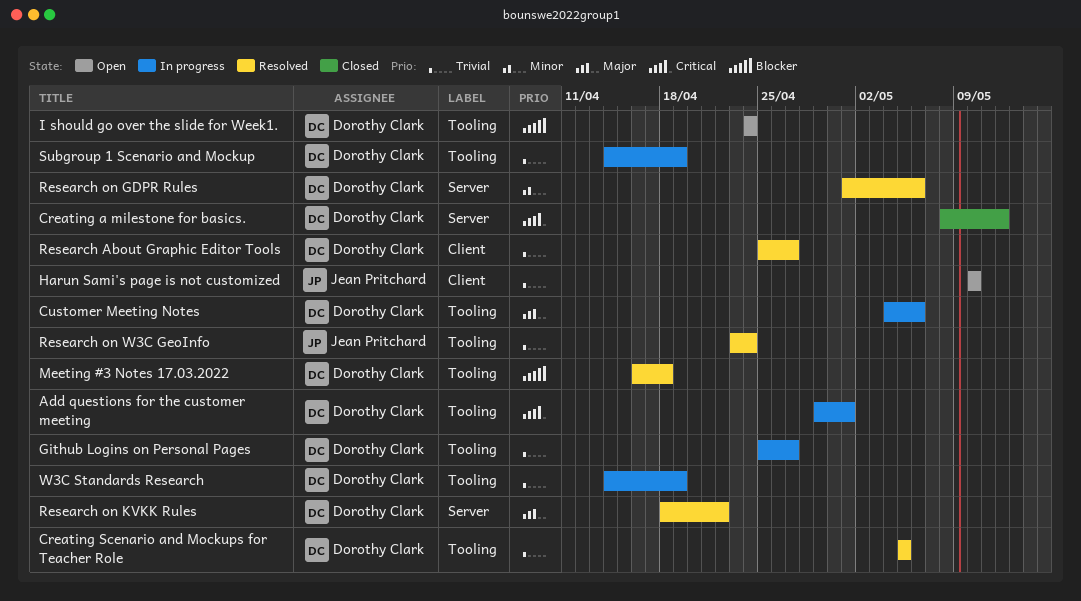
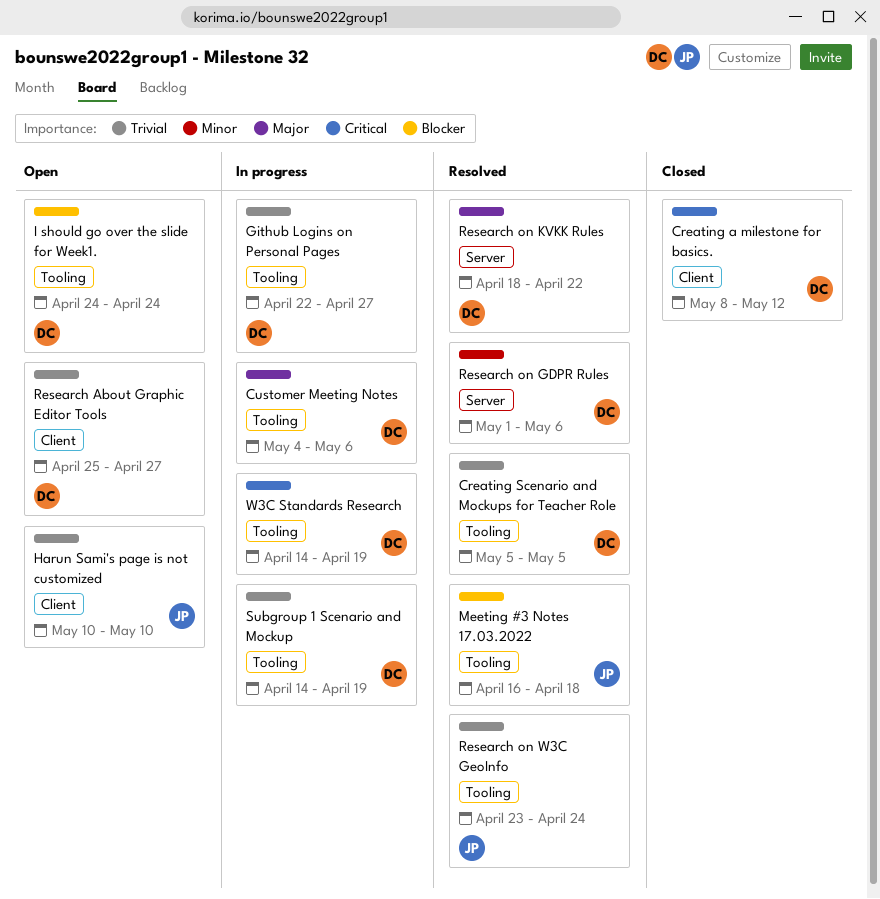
Add questions for the customer meeting: present -> none
Creating a milestone for basics., label: Server -> Client
Github Logins on Personal Pages, start: Apr 25 -> Apr 22
Meeting #3 Notes 17.03.2022, owner: Dorothy Clark -> Jean Pritchard
Research About Graphic Editor Tools, status: Resolved -> Open
W3C Standards Research, priority: Trivial -> Critical

